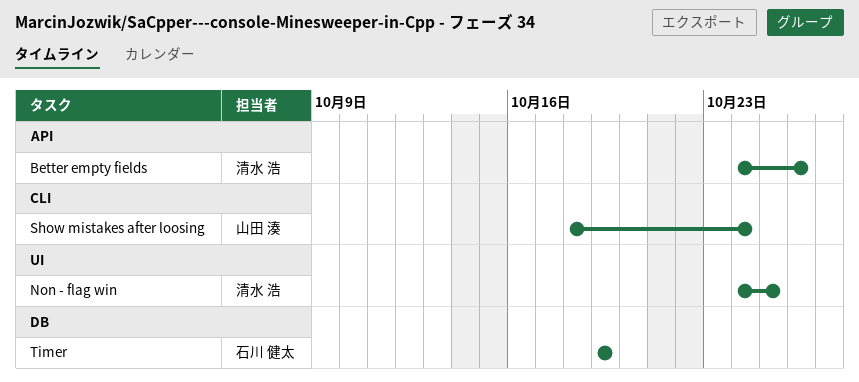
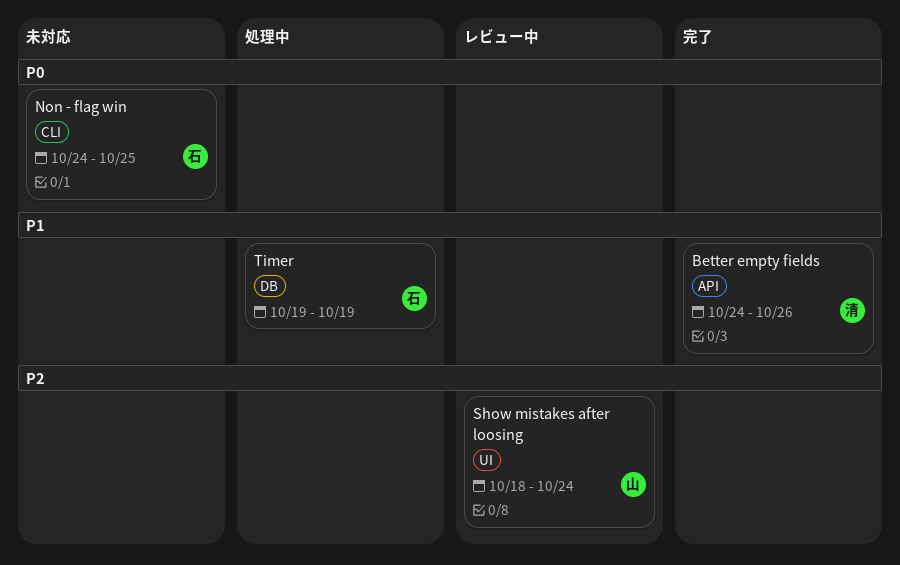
Non - flag win, owner: 清水 浩 -> 石川 健太
Non - flag win, label: UI -> CLI
Show mistakes after loosing, label: CLI -> UI

